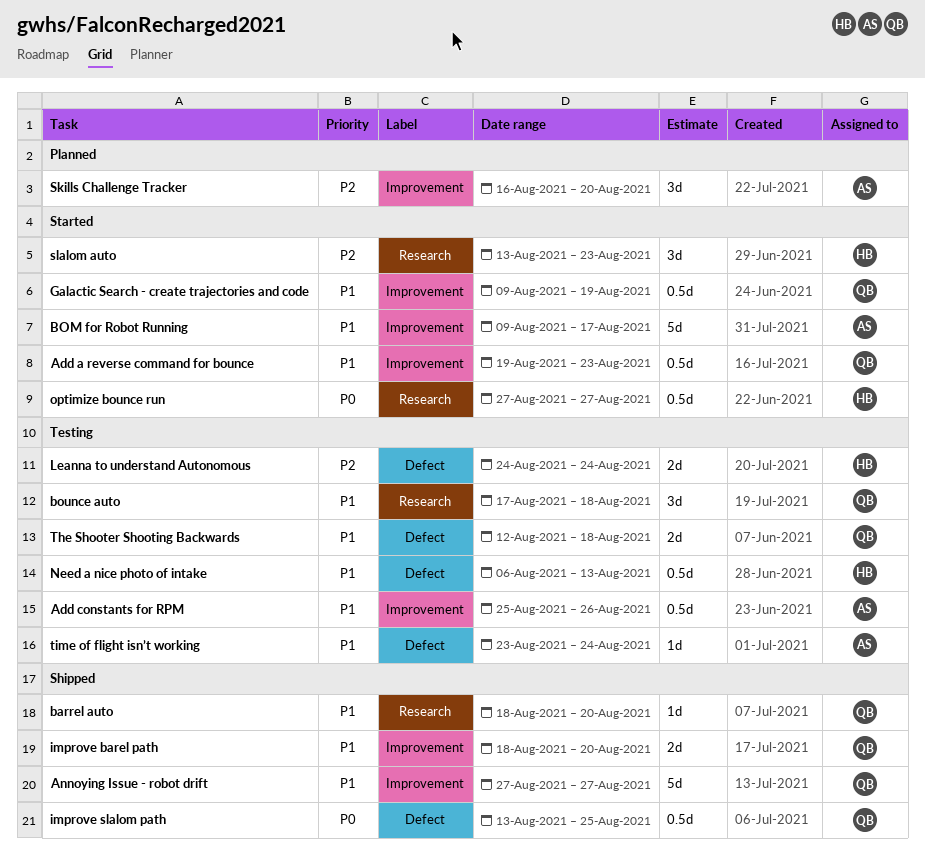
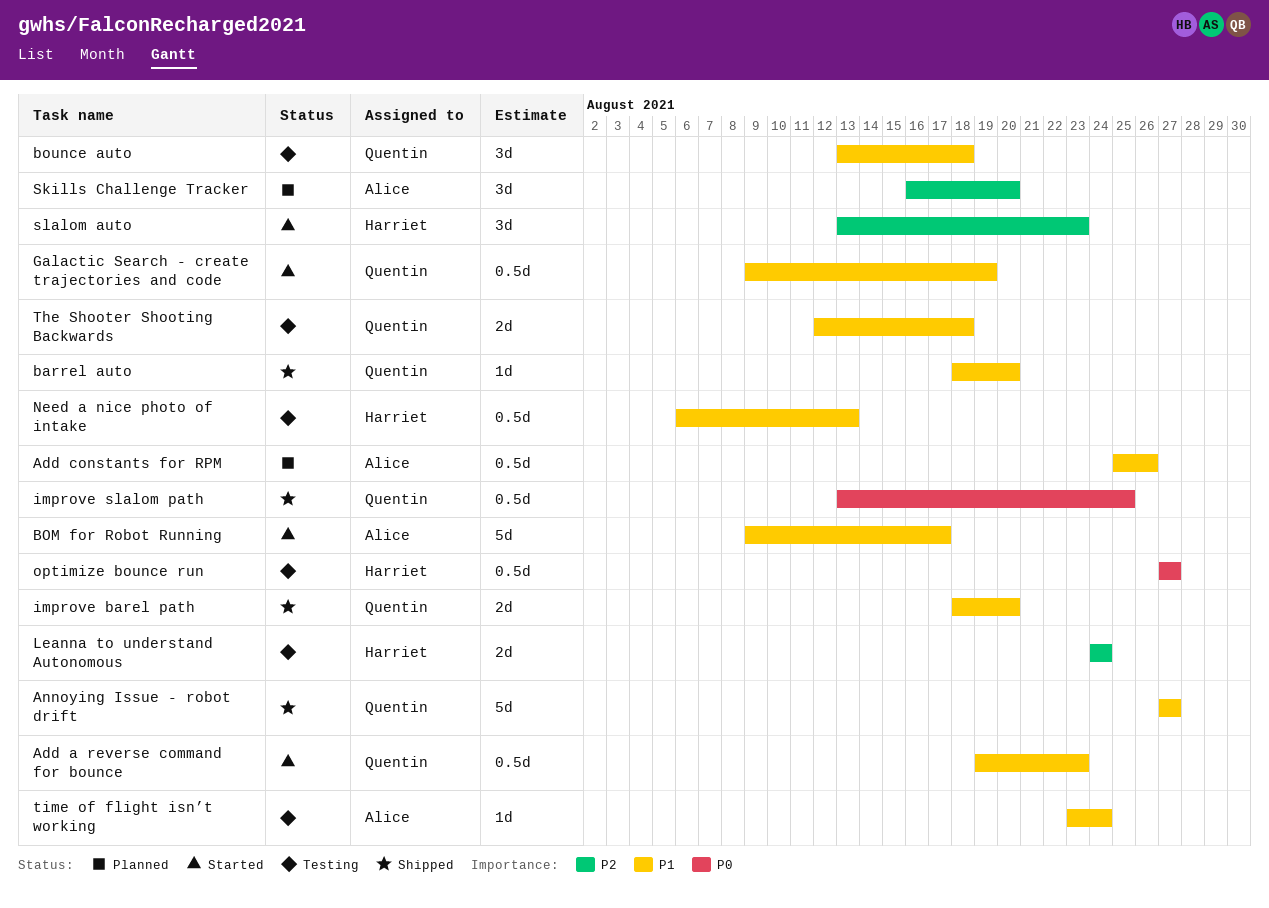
Add constants for RPM, status: Testing -> Planned
bounce auto, start: Aug 17 -> Aug 13
optimize bounce run, status: Started -> Testing

